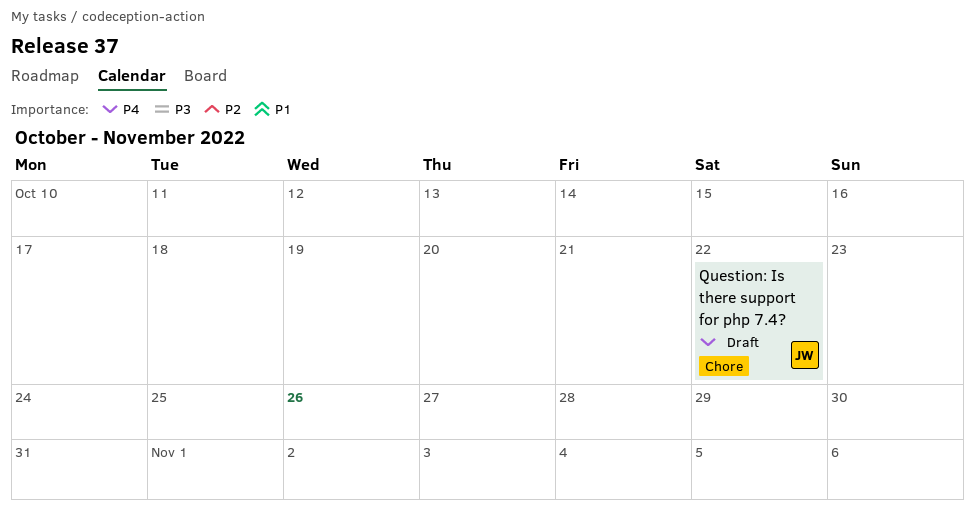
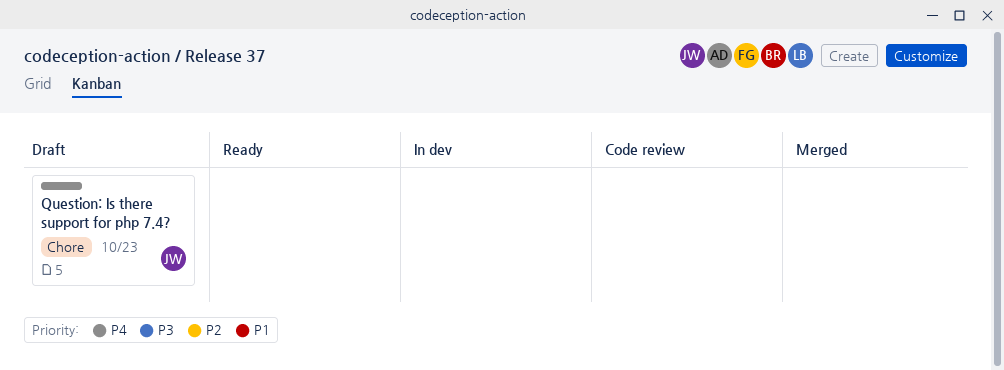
Question: Is there support for php 7.4?, due: Oct 22 -> Oct 23

